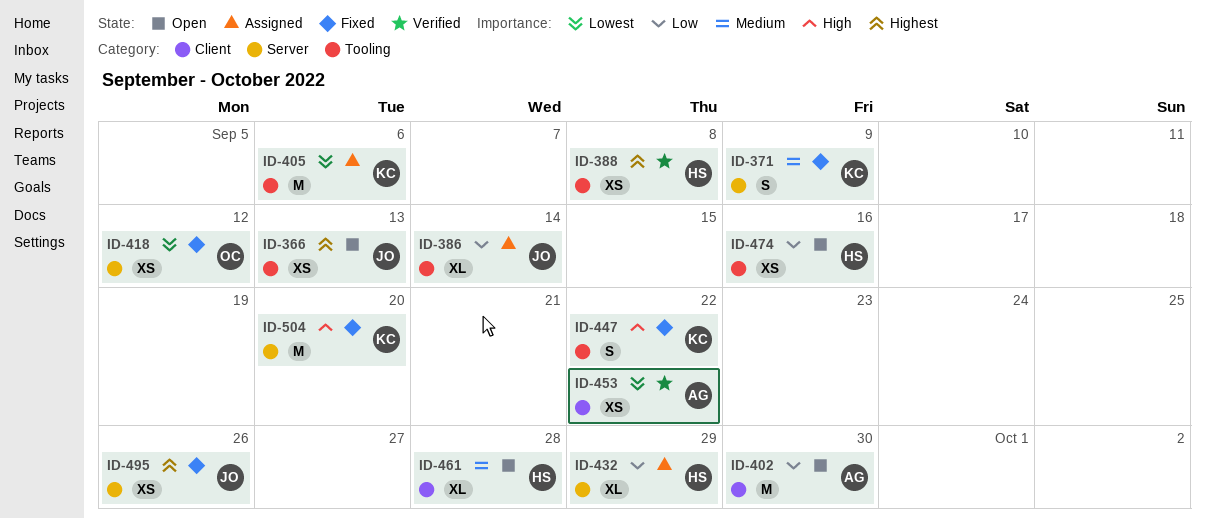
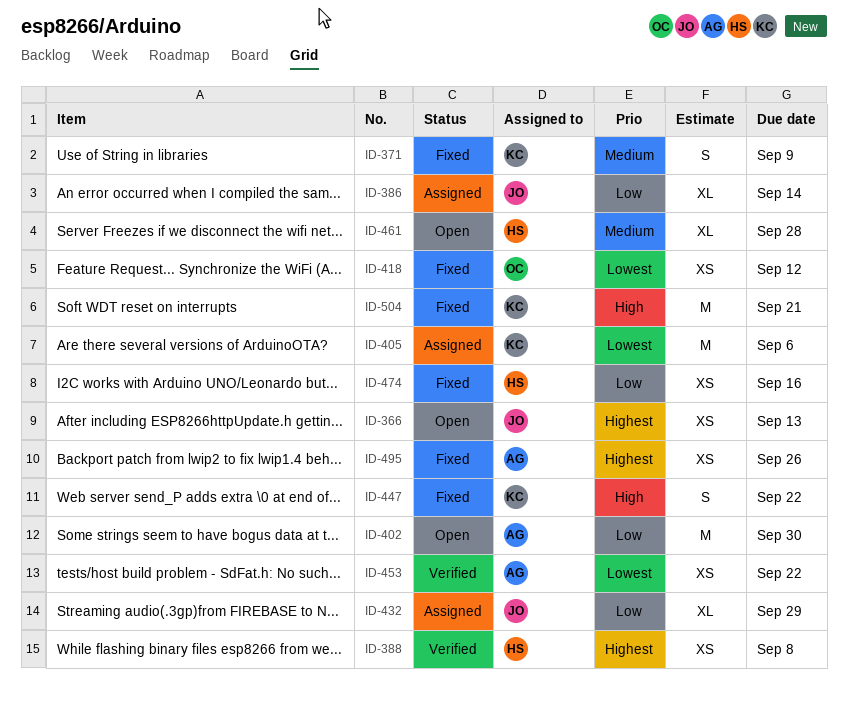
ID-432, owner: HS -> JO
ID-474, status: Open -> Fixed
ID-495, owner: JO -> AG
ID-504, due: Sep 20 -> Sep 21

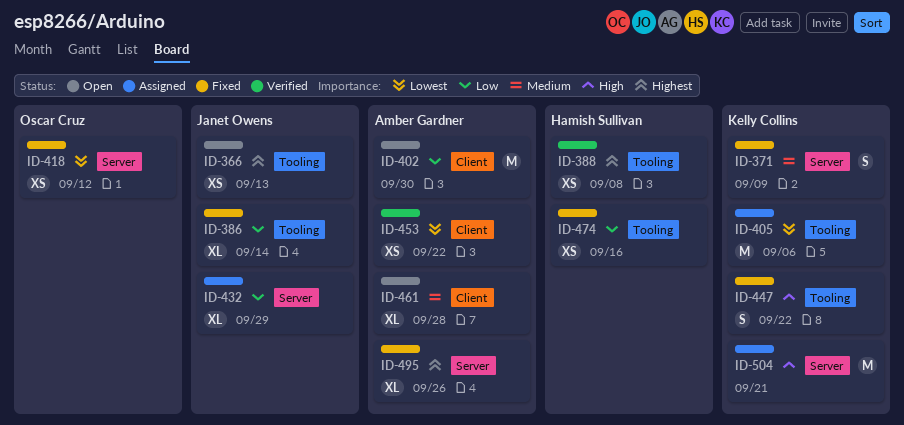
ID-386, status: Assigned -> Fixed
ID-461, owner: Hamish Sullivan -> Amber Gardner
ID-495, estimate: XS -> XL
ID-504, status: Fixed -> Assigned

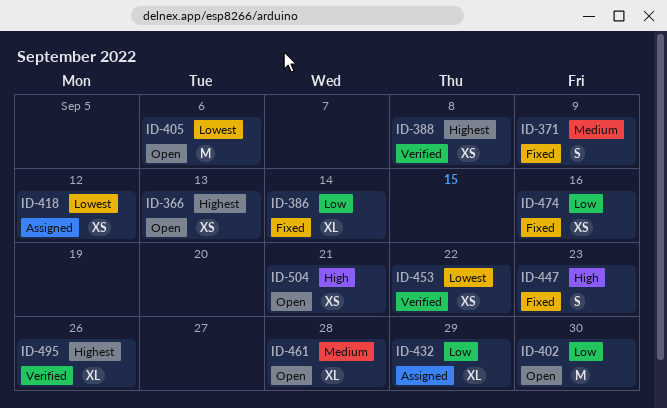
ID-405, status: Assigned -> Open
ID-418, status: Fixed -> Assigned
ID-447, due: Sep 22 -> Sep 23
ID-495, status: Fixed -> Verified
ID-504, status: Assigned -> Open
ID-504, estimate: M -> XS

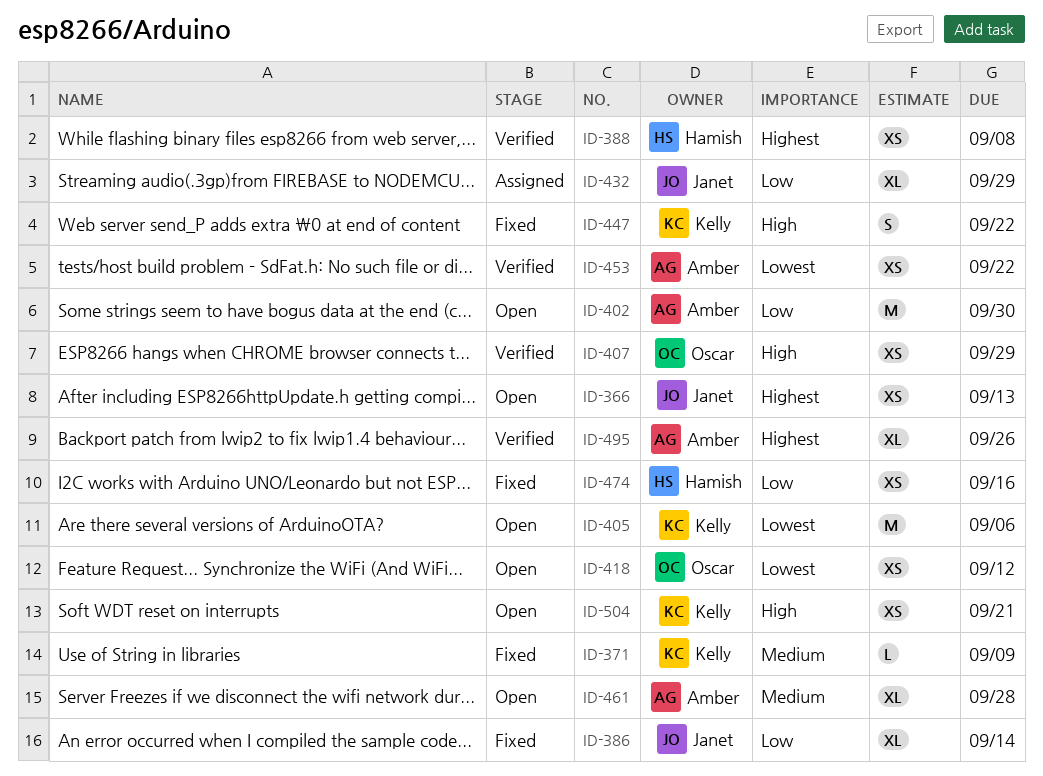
ID-371, estimate: S -> L
ID-407: none -> present
ID-418, status: Assigned -> Open
ID-447, due: Sep 23 -> Sep 22

